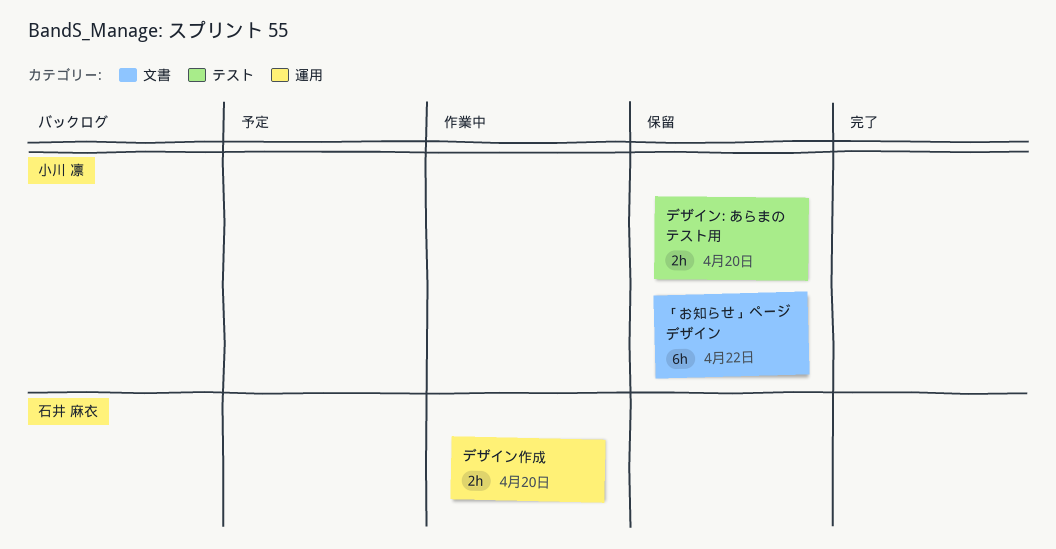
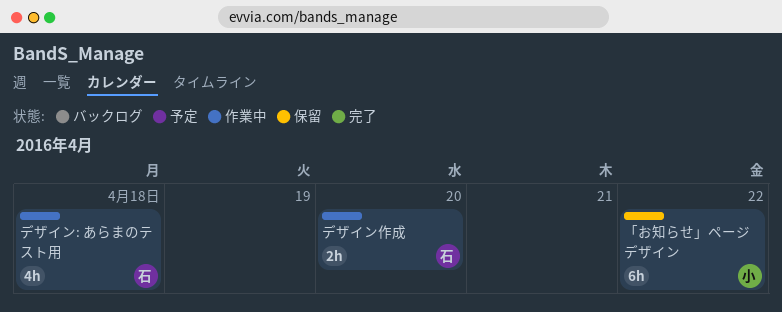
デザイン: あらまのテスト用, status: 保留 -> 作業中
デザイン: あらまのテスト用, owner: 小川 凛 -> 石井 麻衣
デザイン: あらまのテスト用, estimate: 2h -> 4h
デザイン: あらまのテスト用, due: Apr 20 -> Apr 18

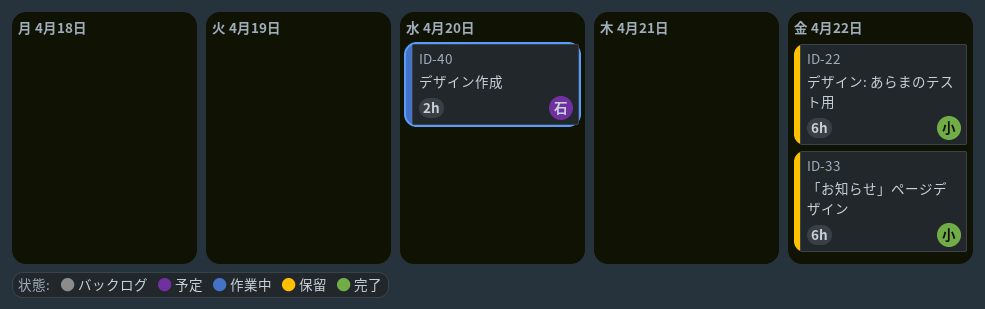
デザイン: あらまのテスト用, status: 作業中 -> 保留
デザイン: あらまのテスト用, owner: 石 -> 小
デザイン: あらまのテスト用, estimate: 4h -> 6h
デザイン: あらまのテスト用, due: Apr 18 -> Apr 22

